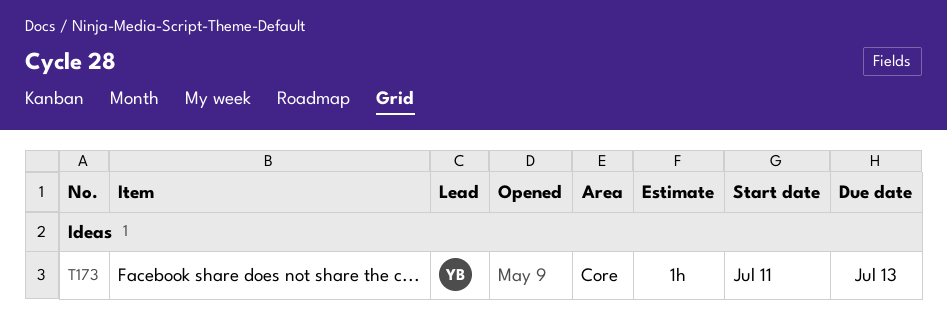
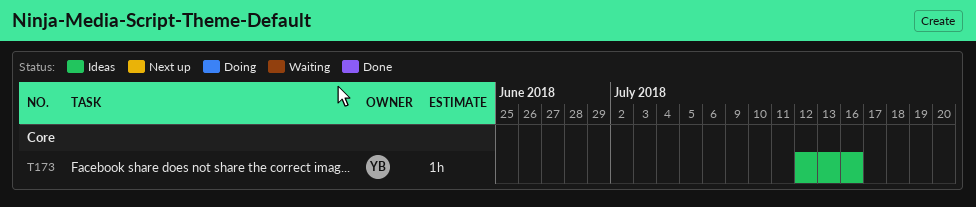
T173, start: Jul 11 -> Jul 12
T173, due: Jul 13 -> Jul 16

